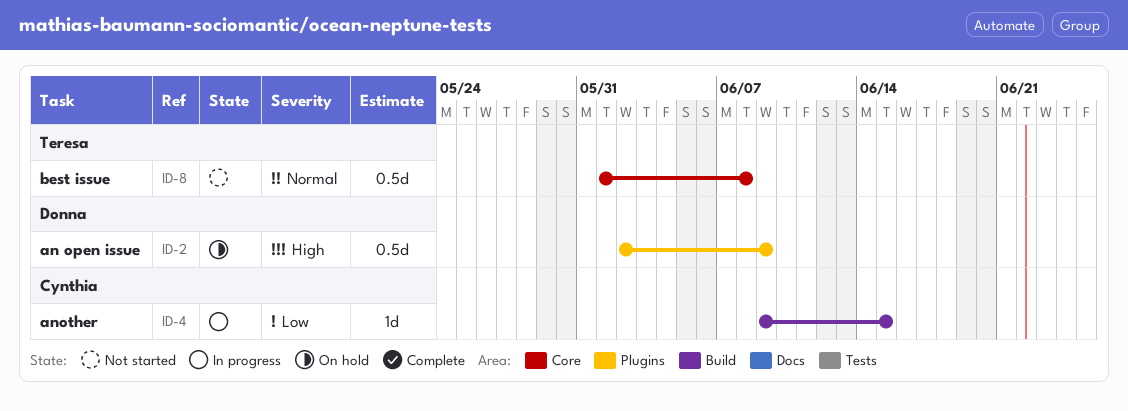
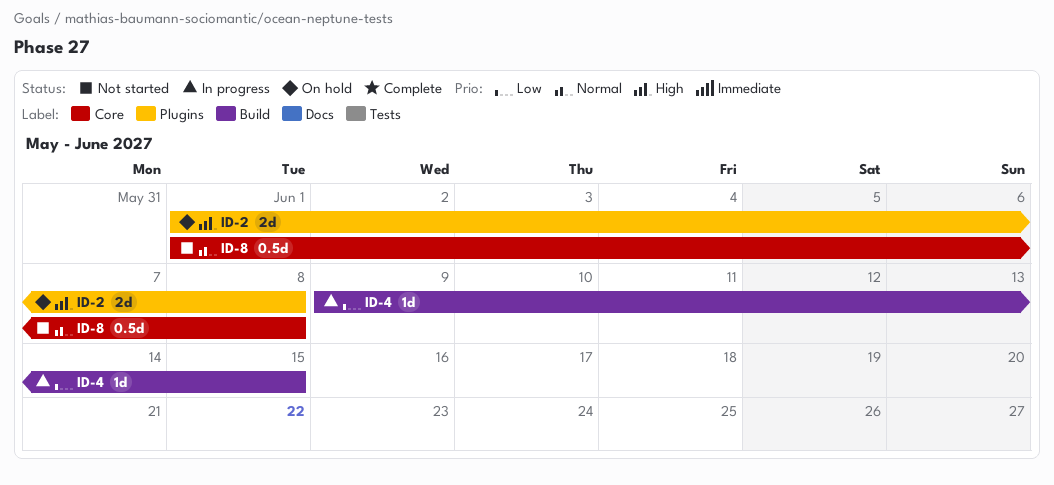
ID-2, estimate: 0.5d -> 2d
ID-2, start: Jun 2 -> Jun 1
ID-2, due: Jun 9 -> Jun 8

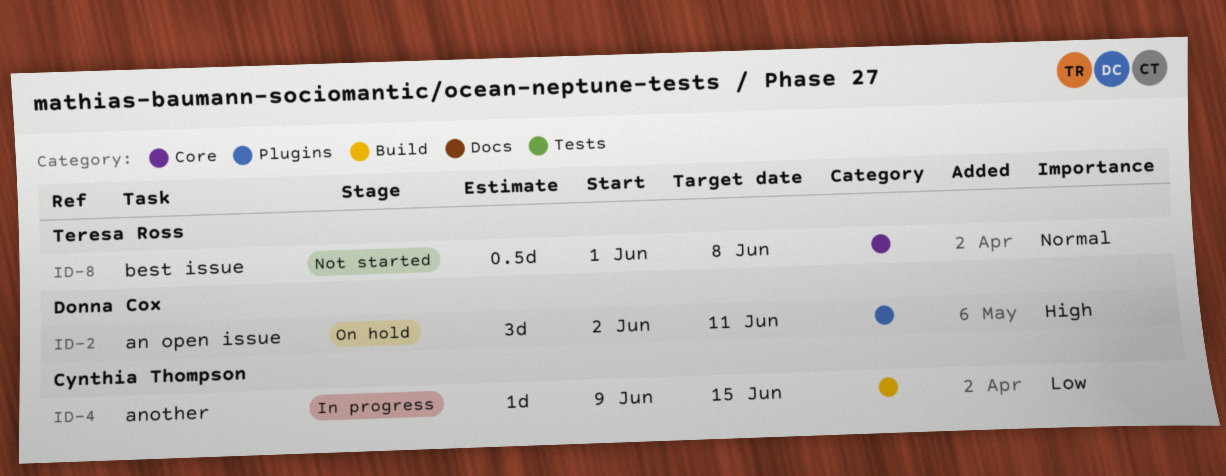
ID-2, estimate: 2d -> 3d
ID-2, start: Jun 1 -> Jun 2
ID-2, due: Jun 8 -> Jun 11

